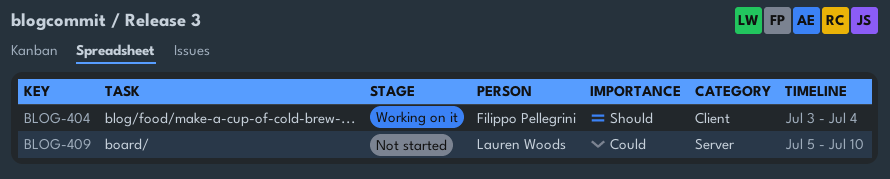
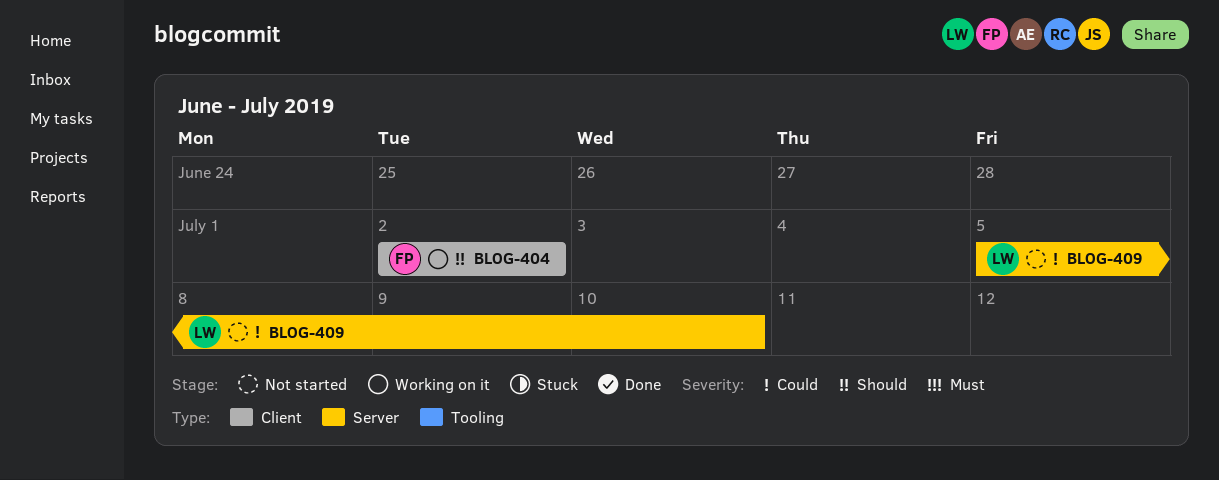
BLOG-404, start: Jul 3 -> Jul 2
BLOG-404, due: Jul 4 -> Jul 2

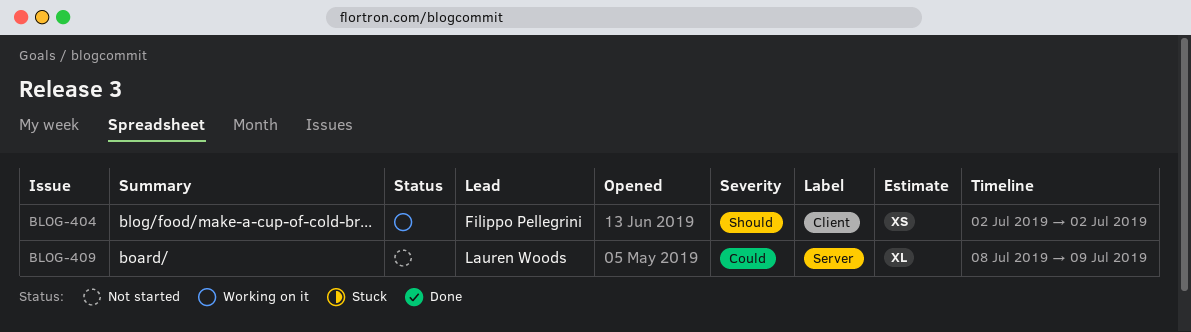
BLOG-409, start: Jul 5 -> Jul 8
BLOG-409, due: Jul 10 -> Jul 9

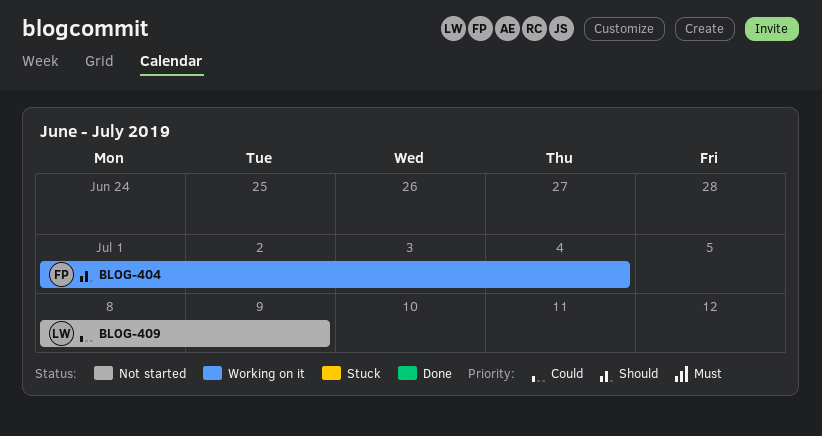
BLOG-404, start: Jul 2 -> Jul 1
BLOG-404, due: Jul 2 -> Jul 4

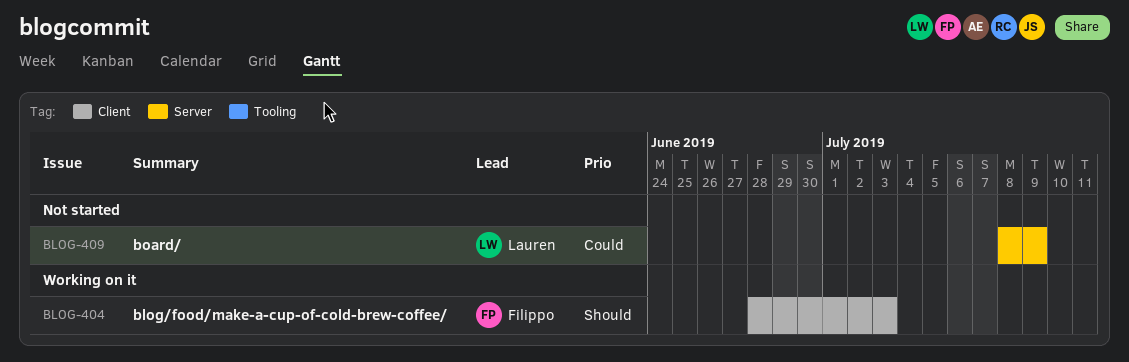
BLOG-404, start: Jul 1 -> Jun 28
BLOG-404, due: Jul 4 -> Jul 3

